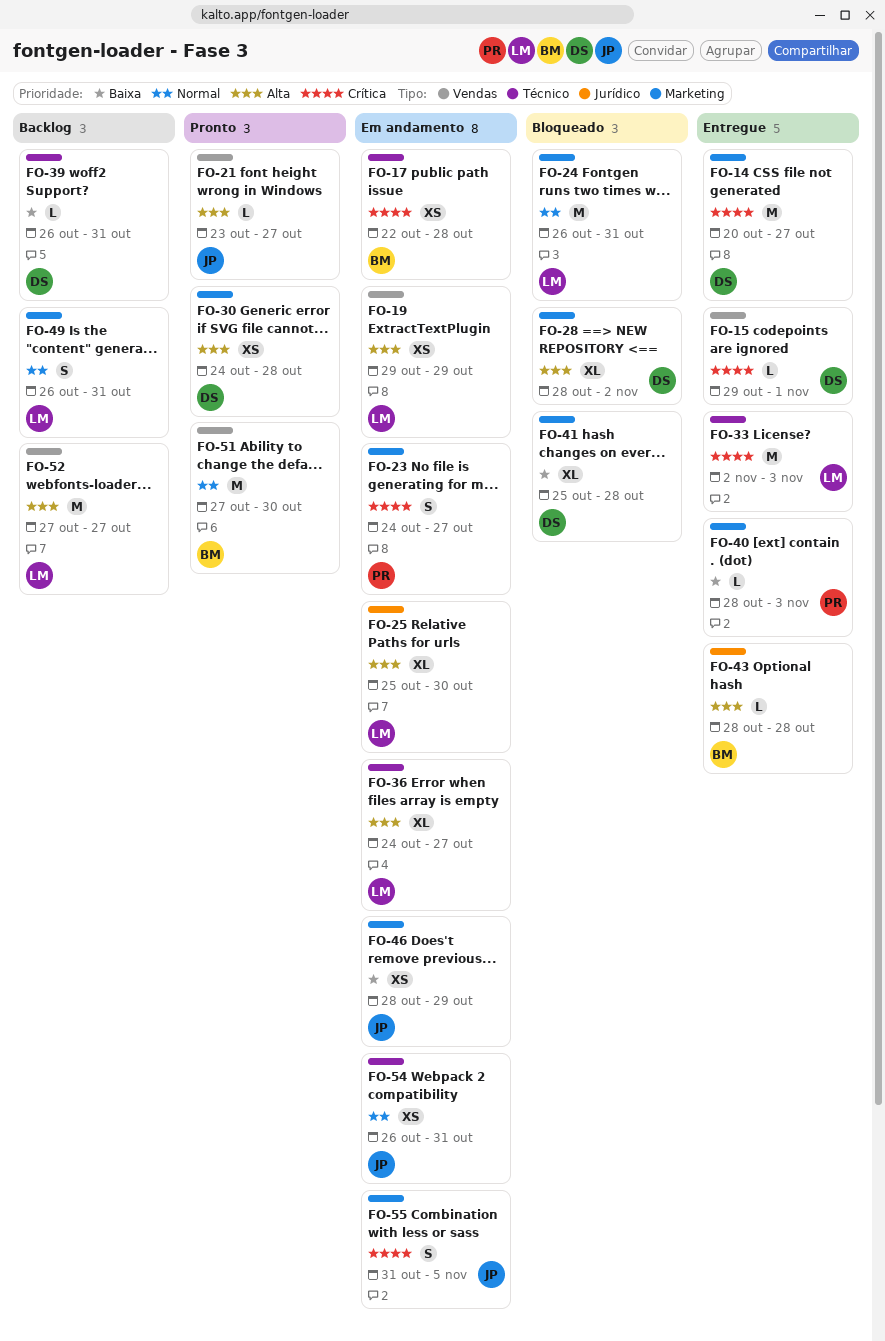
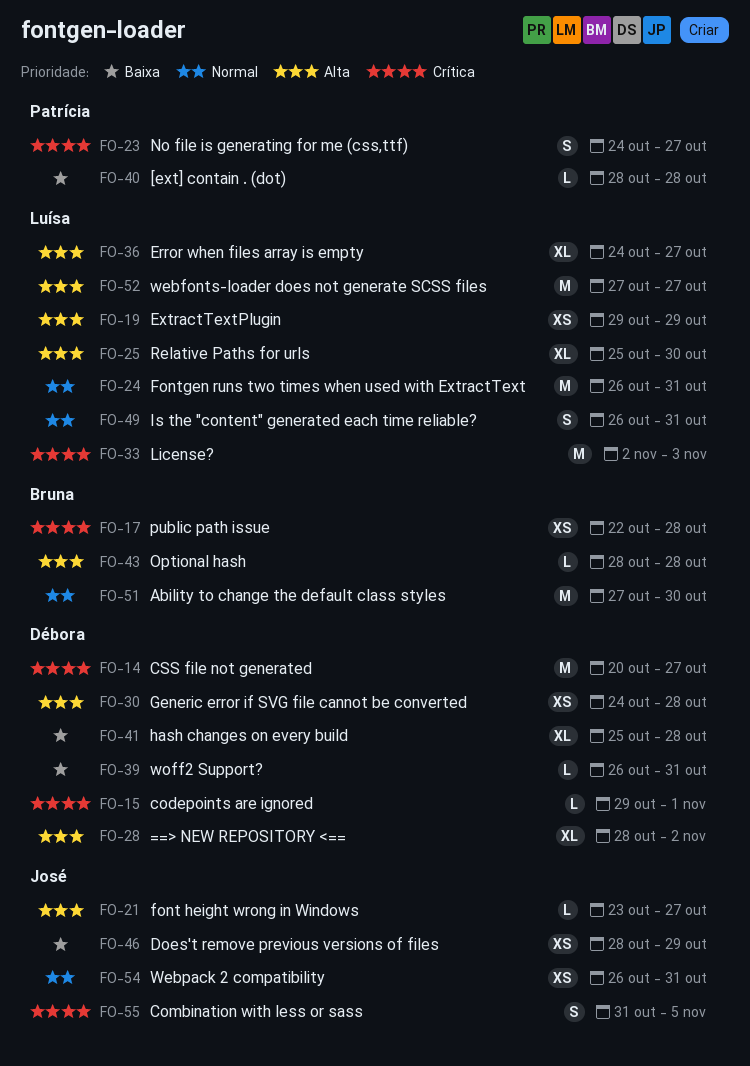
FO-40, due: Nov 3 -> Oct 28

